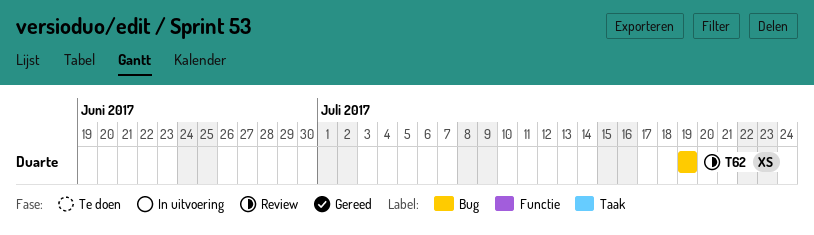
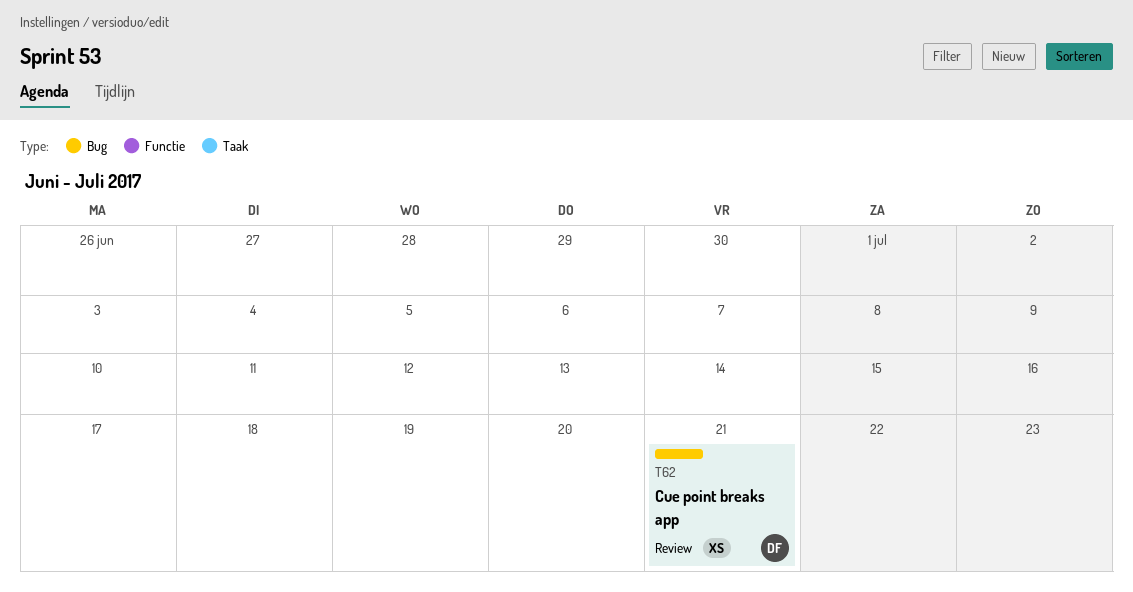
T62, due: Jul 19 -> Jul 21

